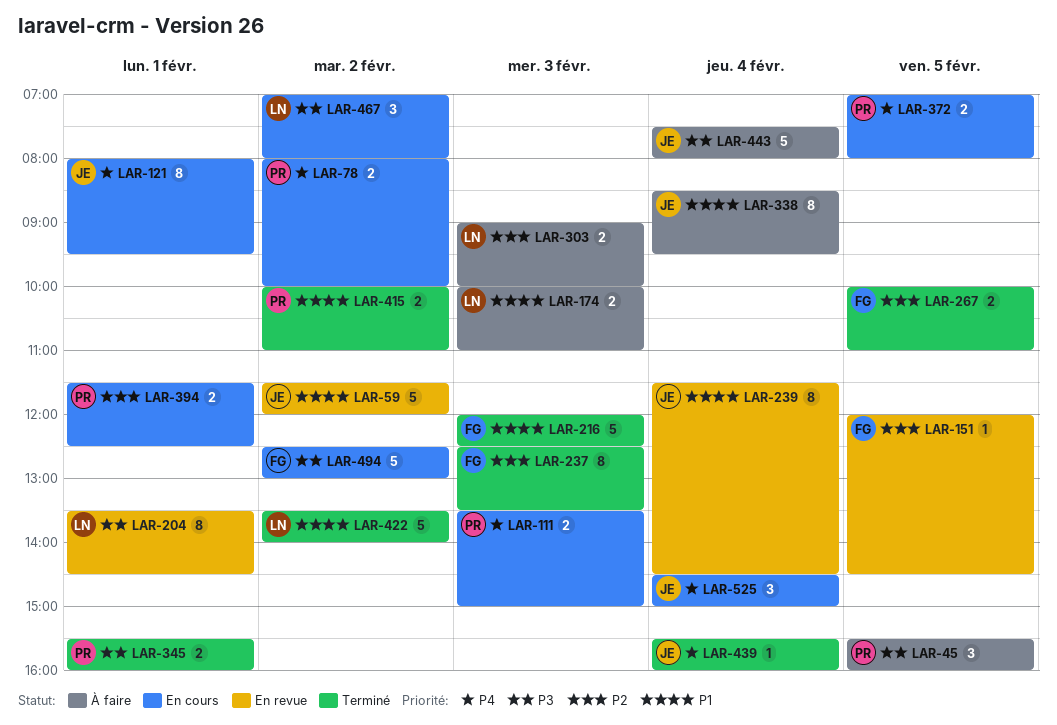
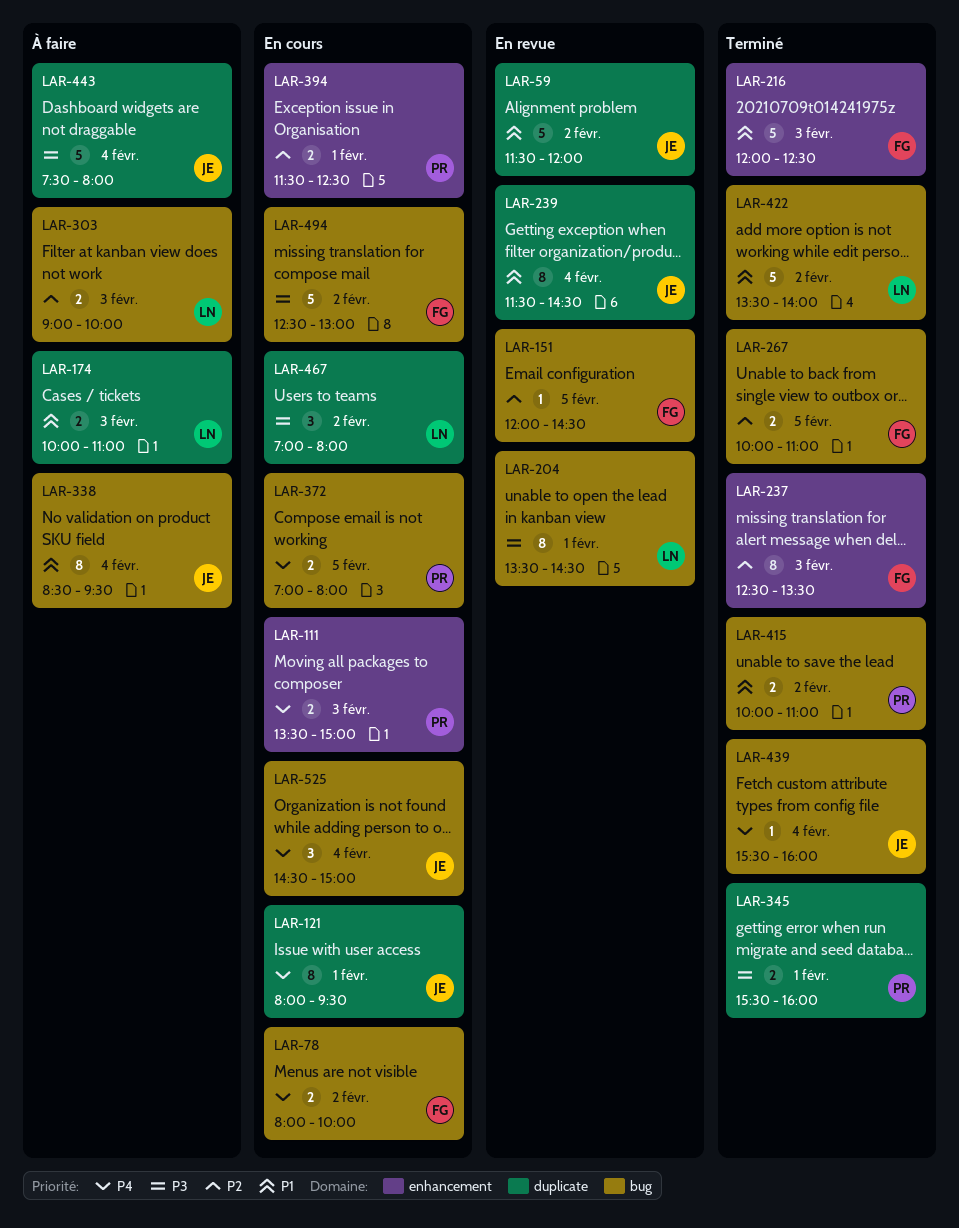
LAR-45: present -> none
LAR-78, owner: PR -> FG

